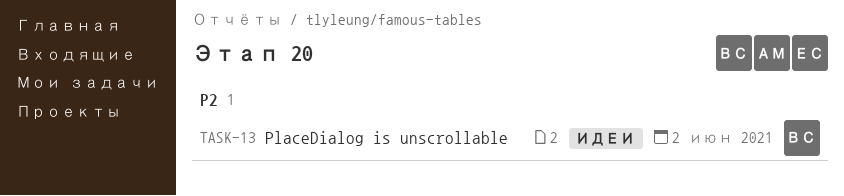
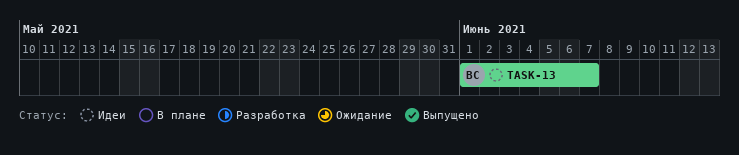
TASK-13, due: Jun 2 -> Jun 7

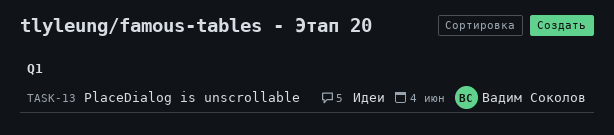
TASK-13, due: Jun 7 -> Jun 4

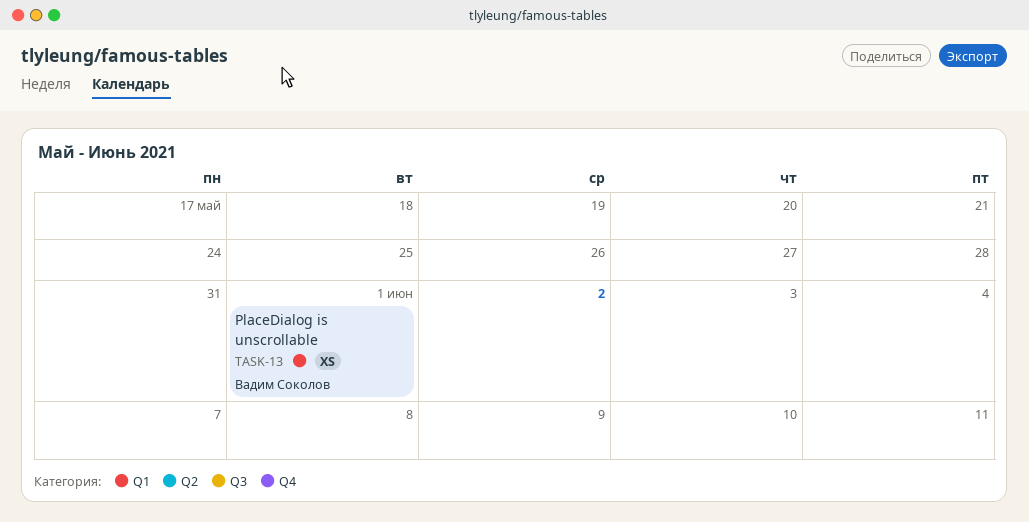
TASK-13, due: Jun 4 -> Jun 1

